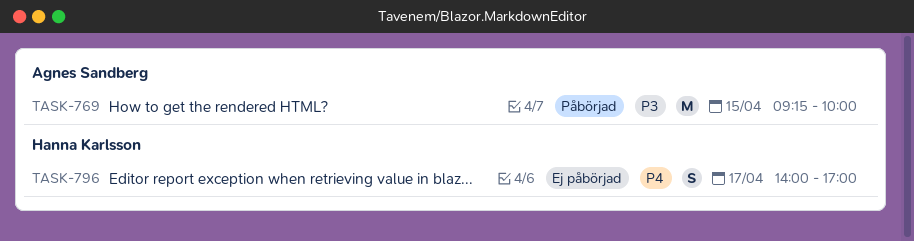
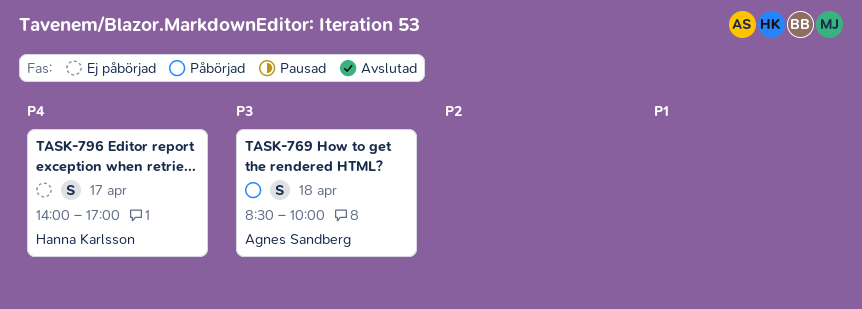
TASK-769, estimate: M -> S
TASK-769, day: Apr 15 -> Apr 18
TASK-769, begins: 09:15 -> 08:30

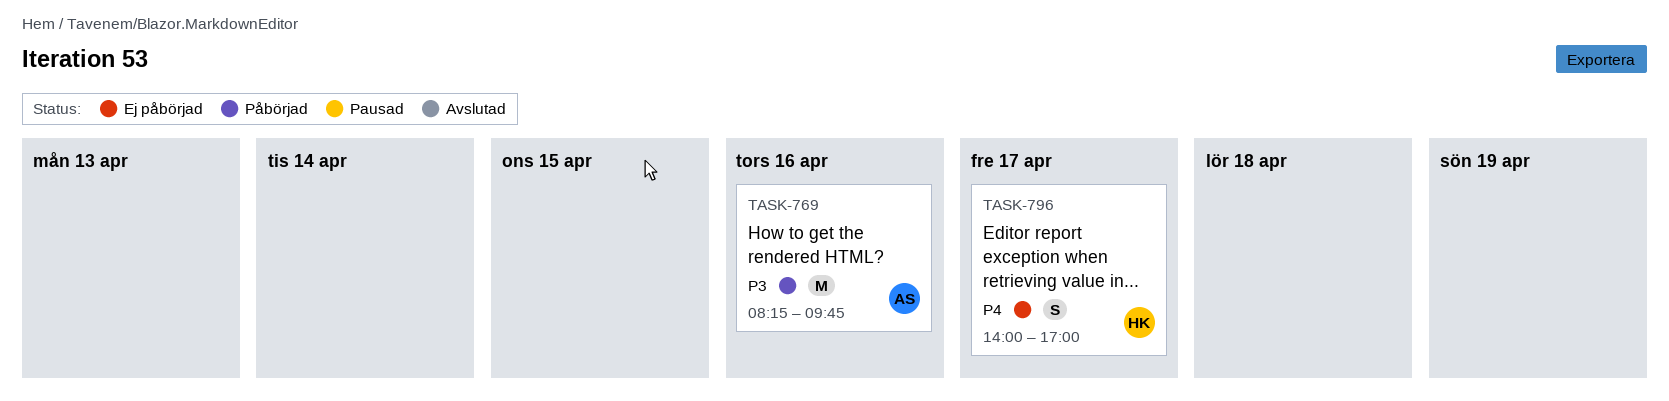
TASK-769, estimate: S -> M
TASK-769, day: Apr 18 -> Apr 16
TASK-769, begins: 08:30 -> 08:15
TASK-769, ends: 10:00 -> 09:45

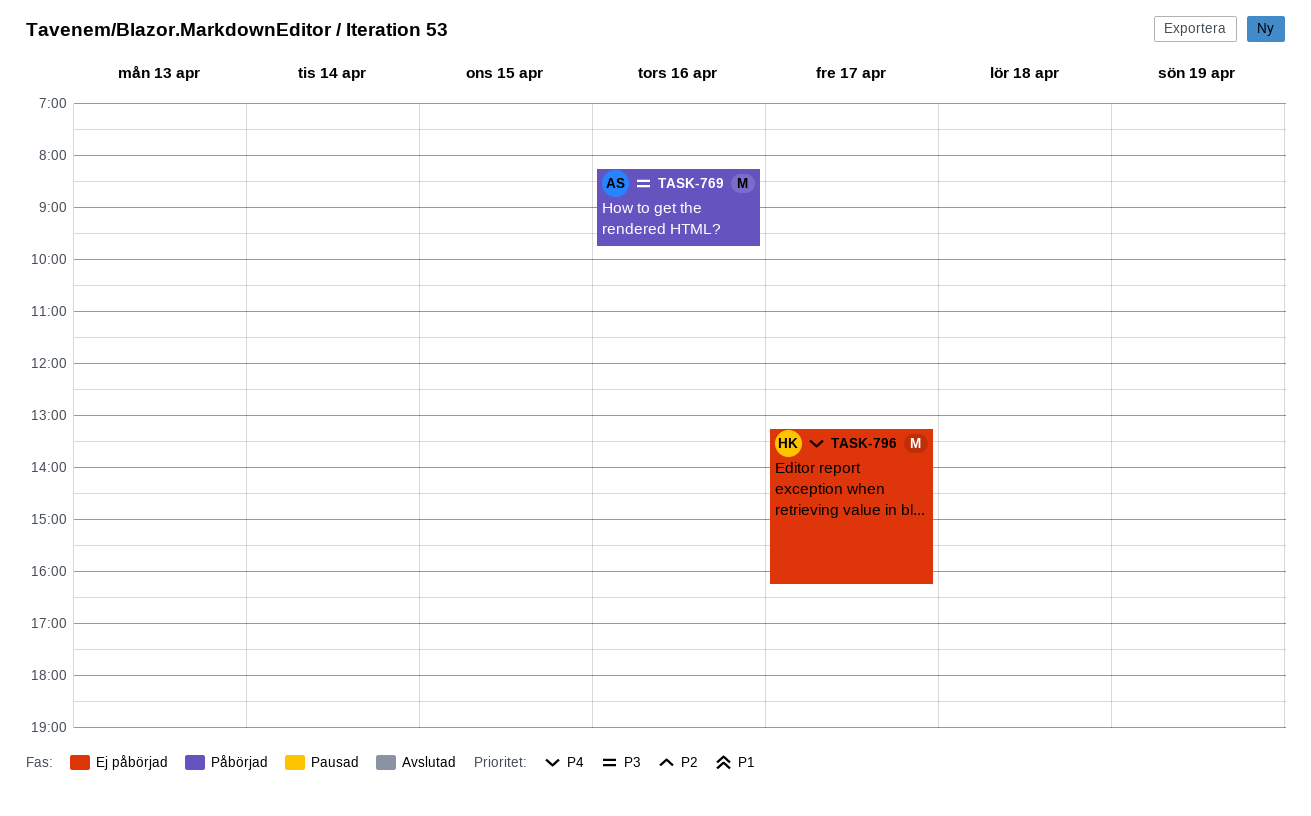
TASK-796, estimate: S -> M
TASK-796, begins: 14:00 -> 13:15
TASK-796, ends: 17:00 -> 16:15

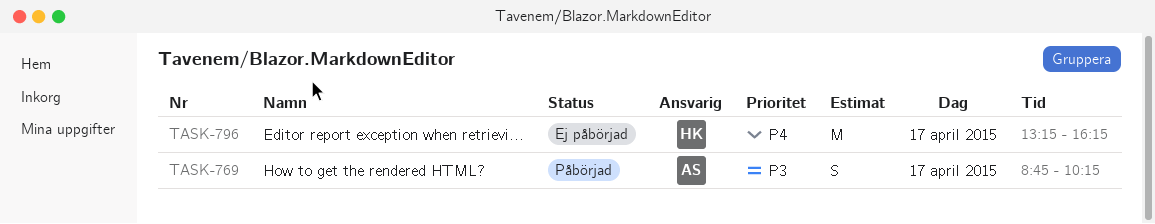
TASK-769, estimate: M -> S
TASK-769, day: Apr 16 -> Apr 17
TASK-769, begins: 08:15 -> 08:45
TASK-769, ends: 09:45 -> 10:15

